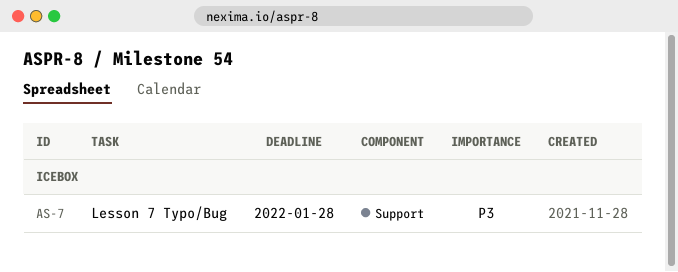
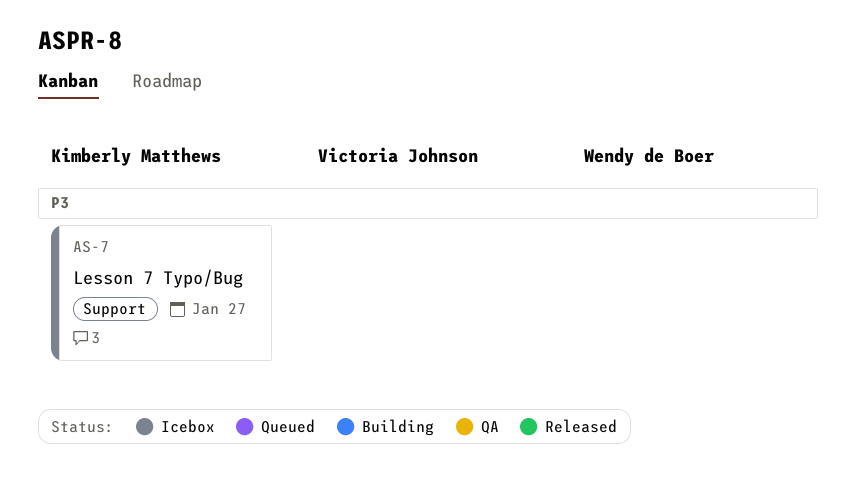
AS-7, due: Jan 28 -> Jan 27

